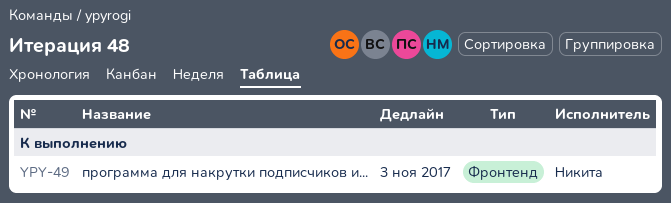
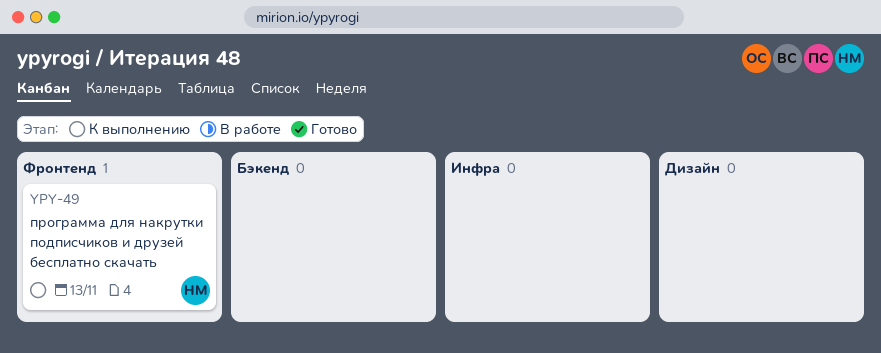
YPY-49, due: Nov 3 -> Nov 13

